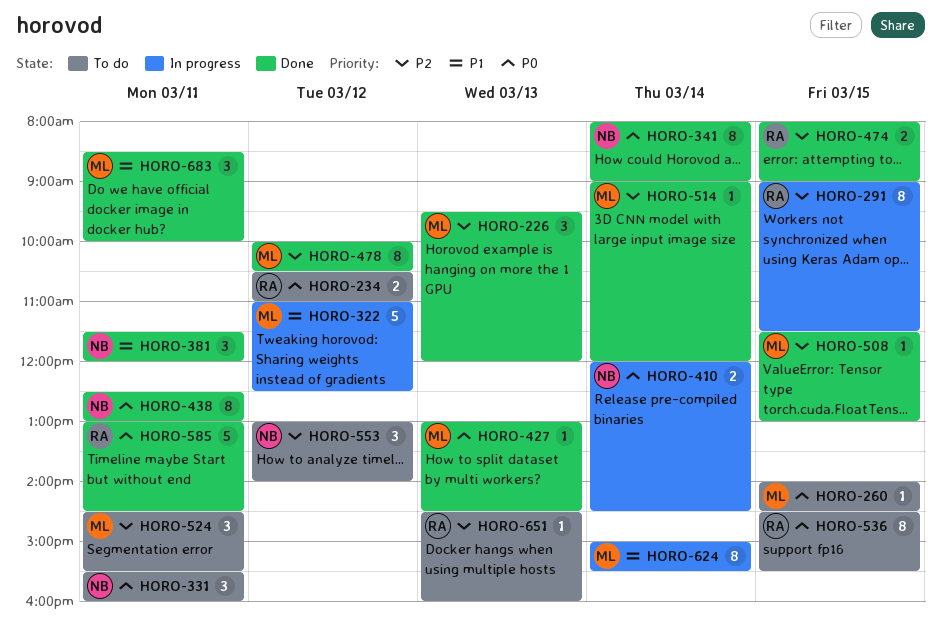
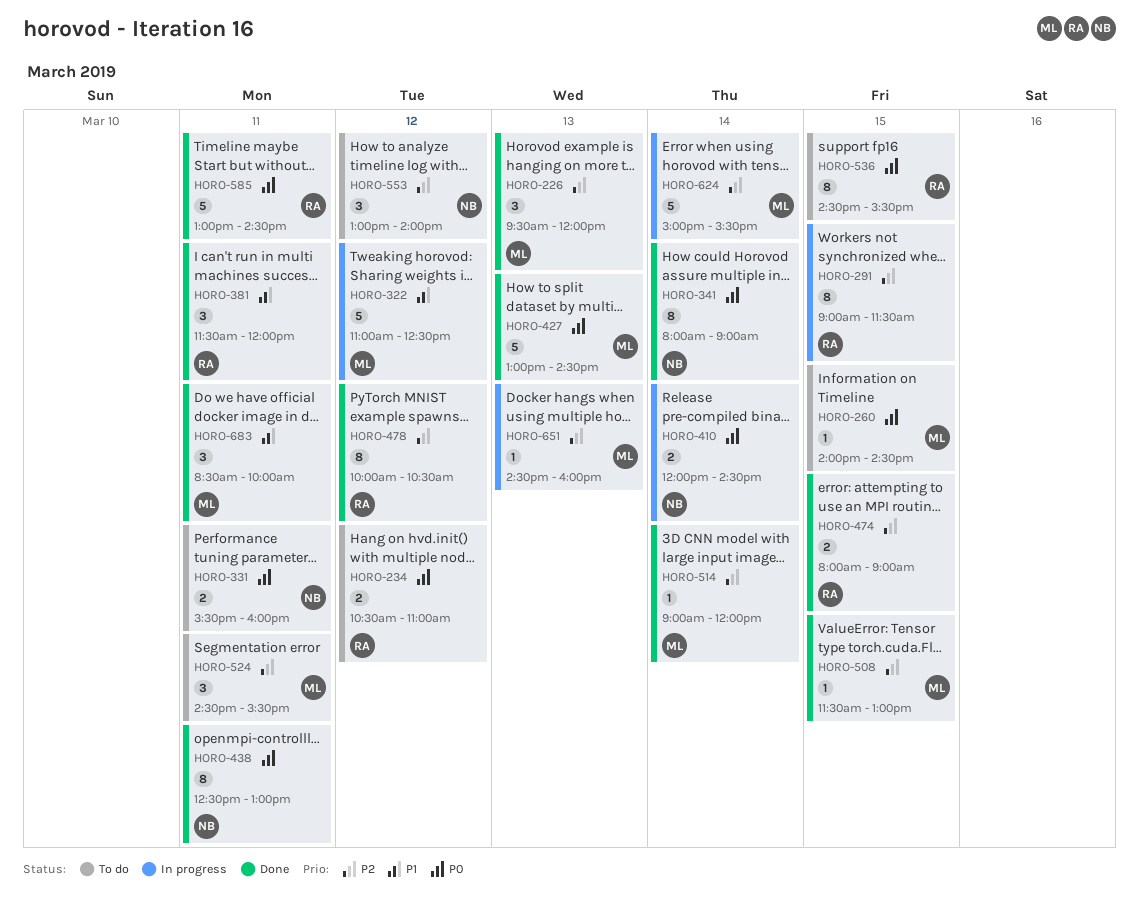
HORO-331, estimate: 3 -> 2
HORO-381, owner: NB -> RA
HORO-427, estimate: 1 -> 5
HORO-478, owner: ML -> RA
HORO-624, priority: P1 -> P2
HORO-624, estimate: 8 -> 5
HORO-651, status: To do -> In progress
HORO-651, owner: RA -> ML

